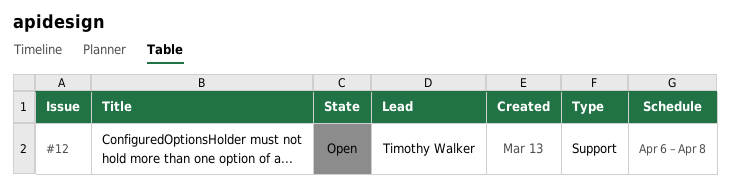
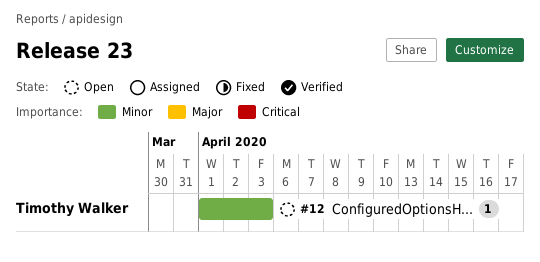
#12, start: Apr 6 -> Apr 1
#12, due: Apr 8 -> Apr 3

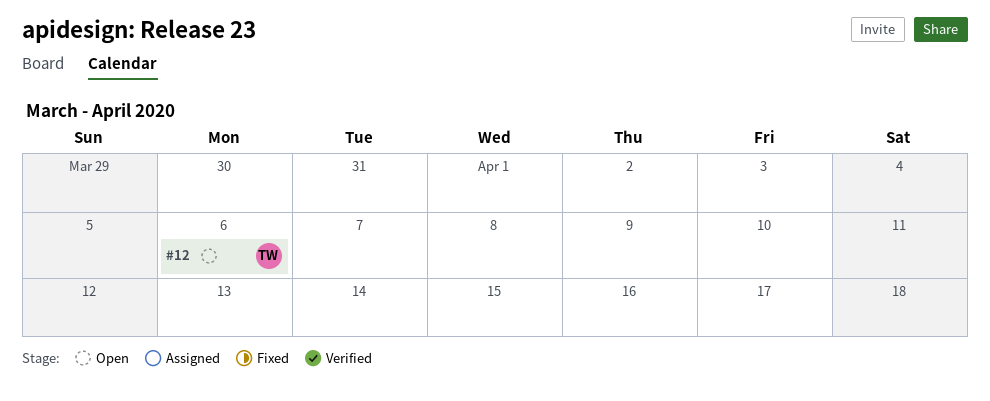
#12, due: Apr 3 -> Apr 6

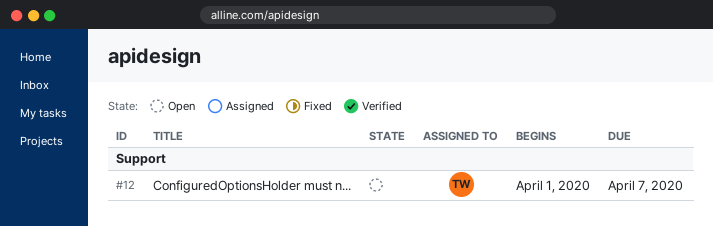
#12, due: Apr 6 -> Apr 7

